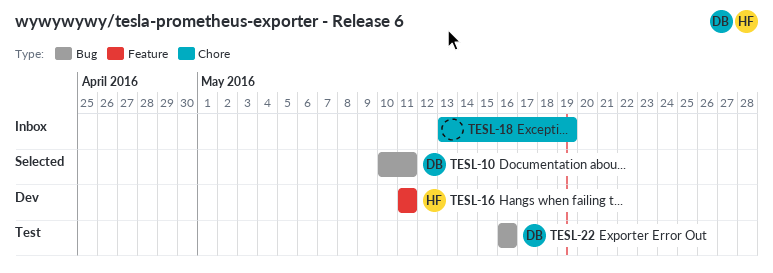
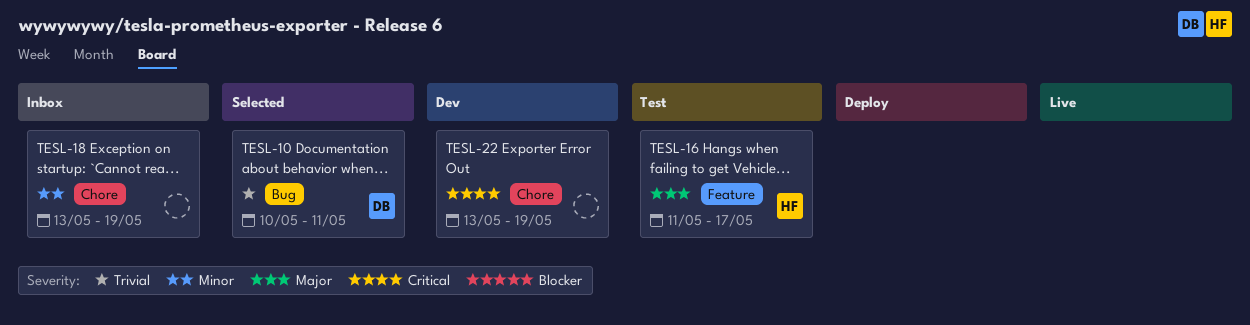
TESL-16, status: Dev -> Test
TESL-16, due: May 11 -> May 17
TESL-22, status: Test -> Dev
TESL-22, owner: DB -> none
TESL-22, label: Bug -> Chore
TESL-22, start: May 16 -> May 13
TESL-22, due: May 16 -> May 19

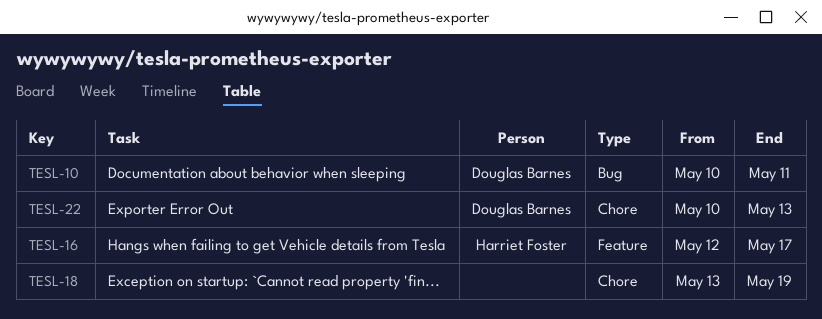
TESL-16, start: May 11 -> May 12
TESL-22, owner: none -> Douglas Barnes
TESL-22, start: May 13 -> May 10
TESL-22, due: May 19 -> May 13

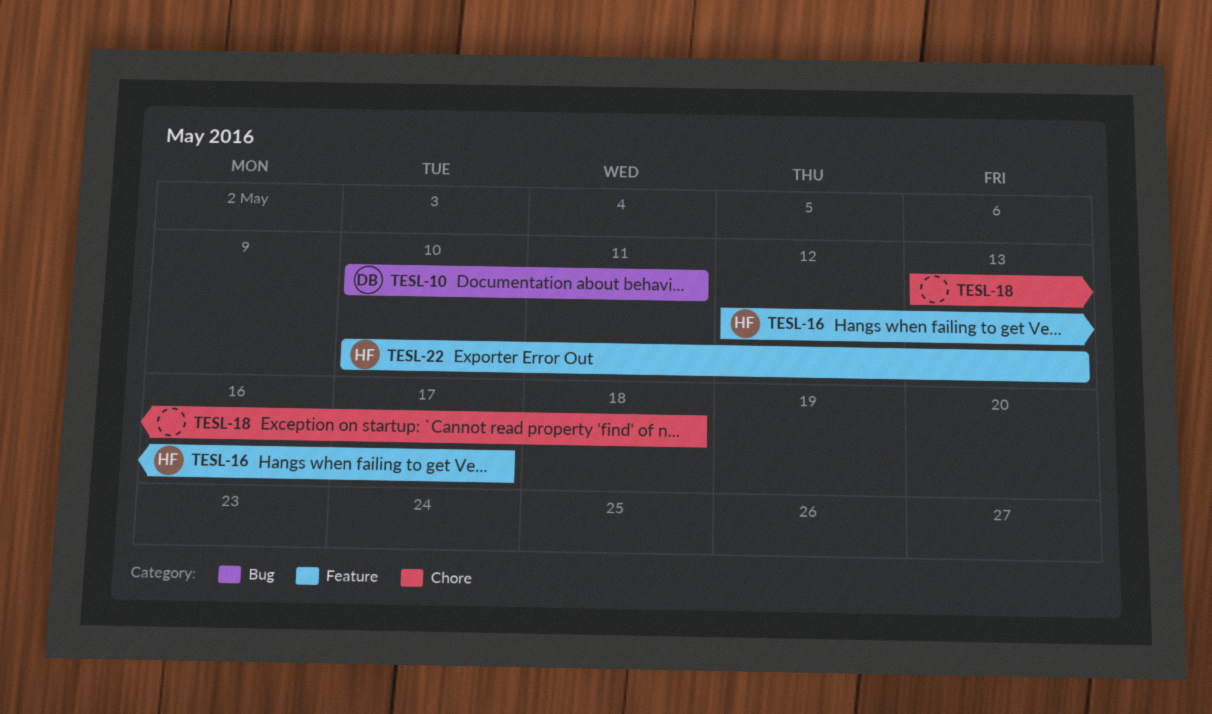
TESL-18, due: May 19 -> May 18
TESL-22, owner: Douglas Barnes -> Harriet Foster
TESL-22, label: Chore -> Feature

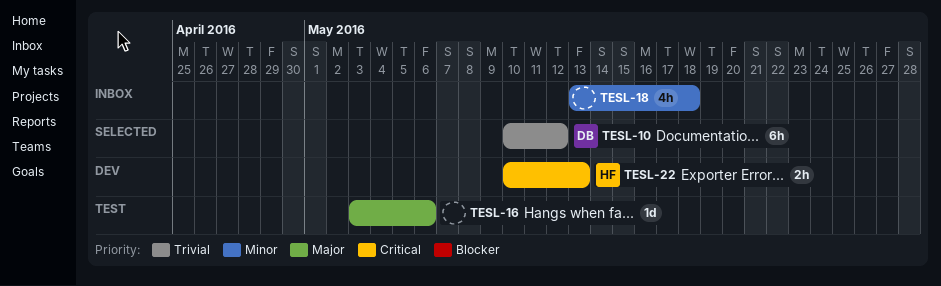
TESL-10, due: May 11 -> May 12
TESL-16, owner: HF -> none
TESL-16, start: May 12 -> May 3
TESL-16, due: May 17 -> May 6

